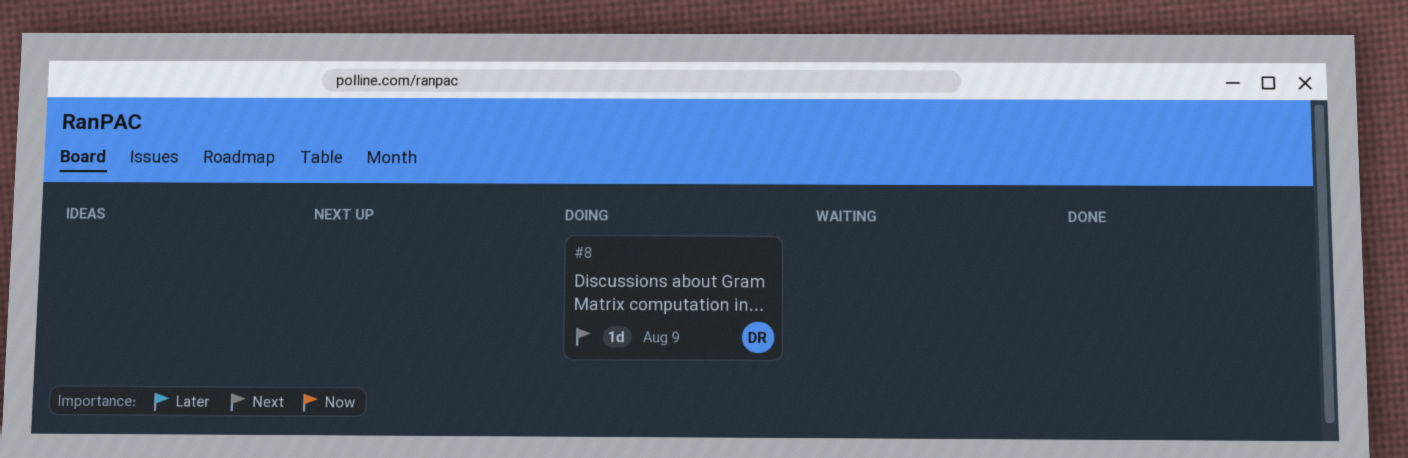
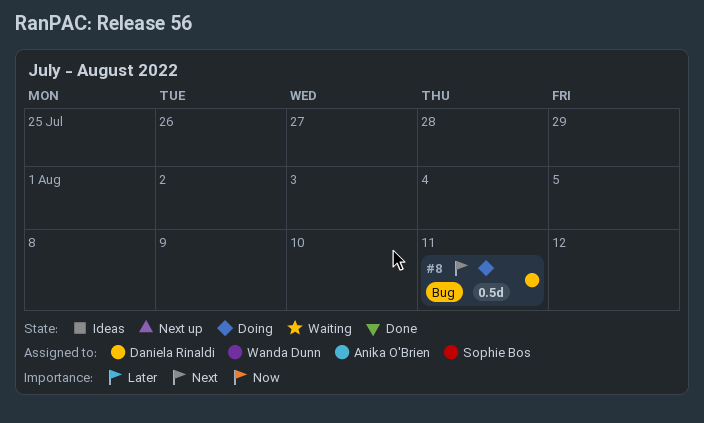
#8, estimate: 1d -> 0.5d
#8, due: Aug 9 -> Aug 11

